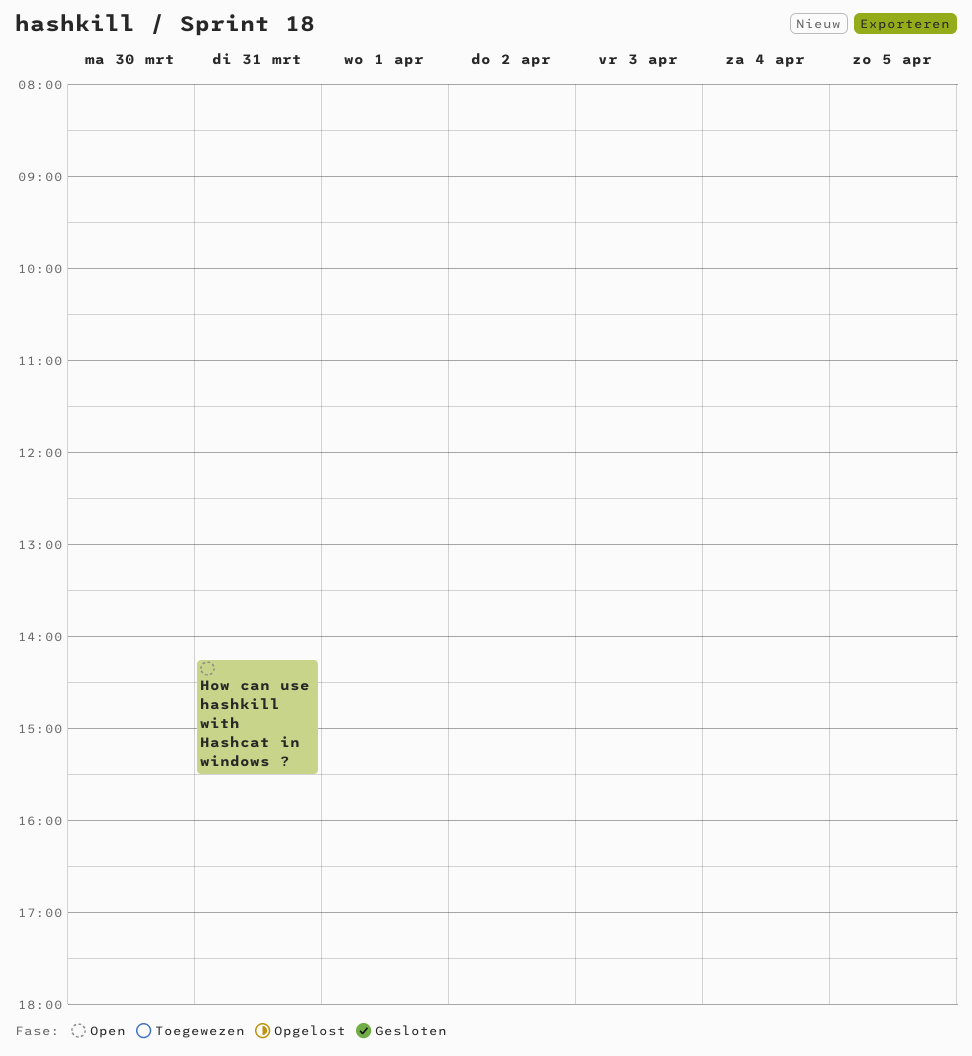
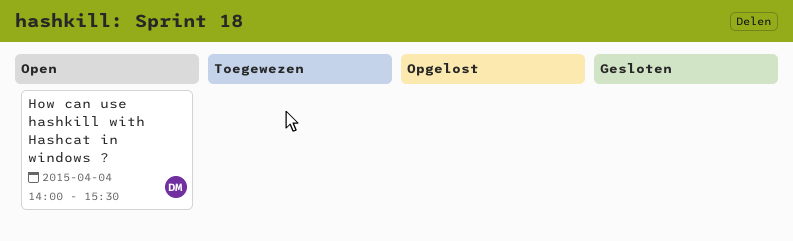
How can use hashkill with Hashcat in windows ?, day: Mar 31 -> Apr 4
How can use hashkill with Hashcat in windows ?, begins: 14:15 -> 14:00

